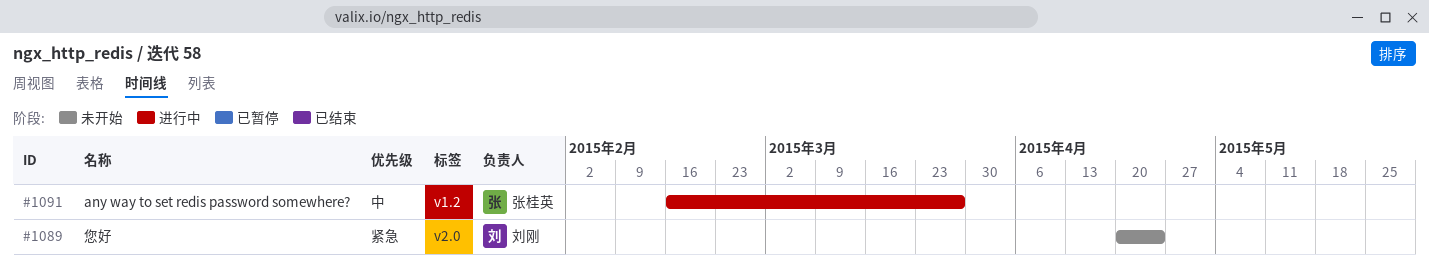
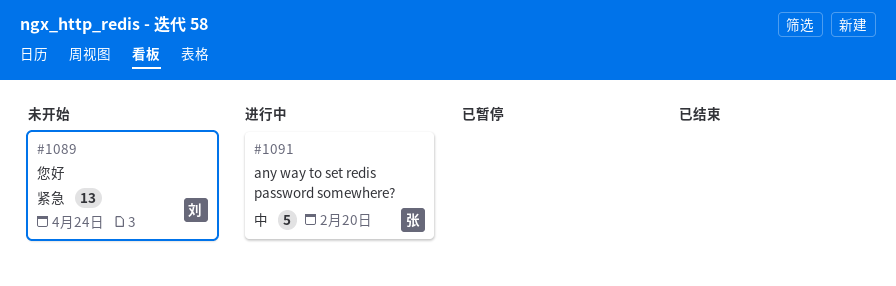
#1091, due: Mar 27 -> Feb 20

